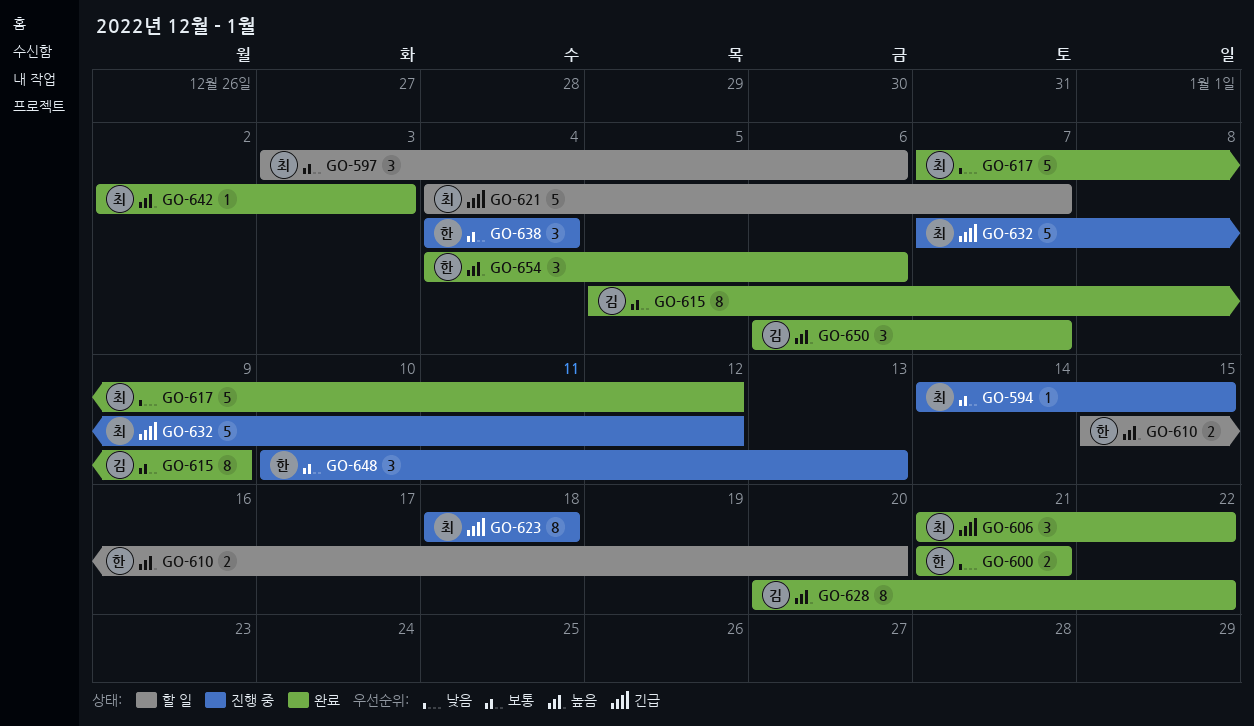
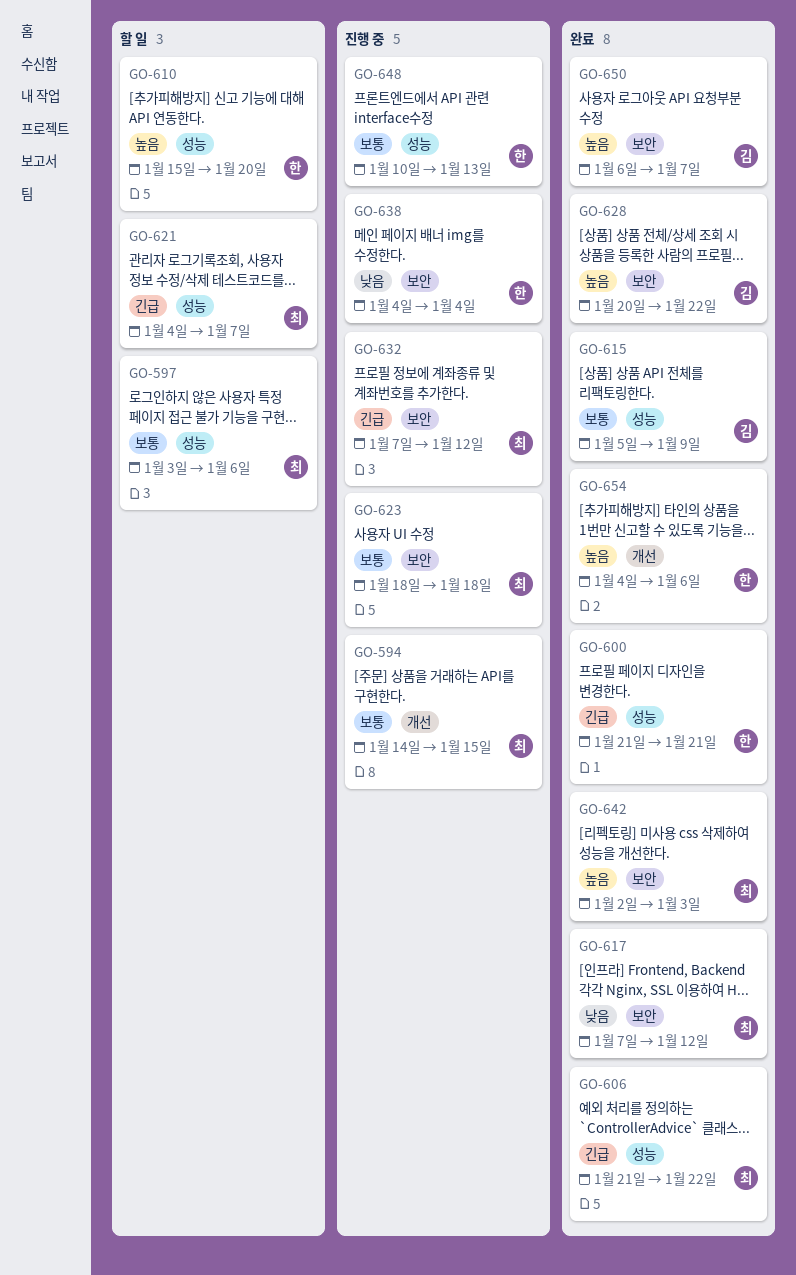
GO-600, priority: 낮음 -> 긴급
GO-623, priority: 긴급 -> 보통
GO-638, priority: 보통 -> 낮음

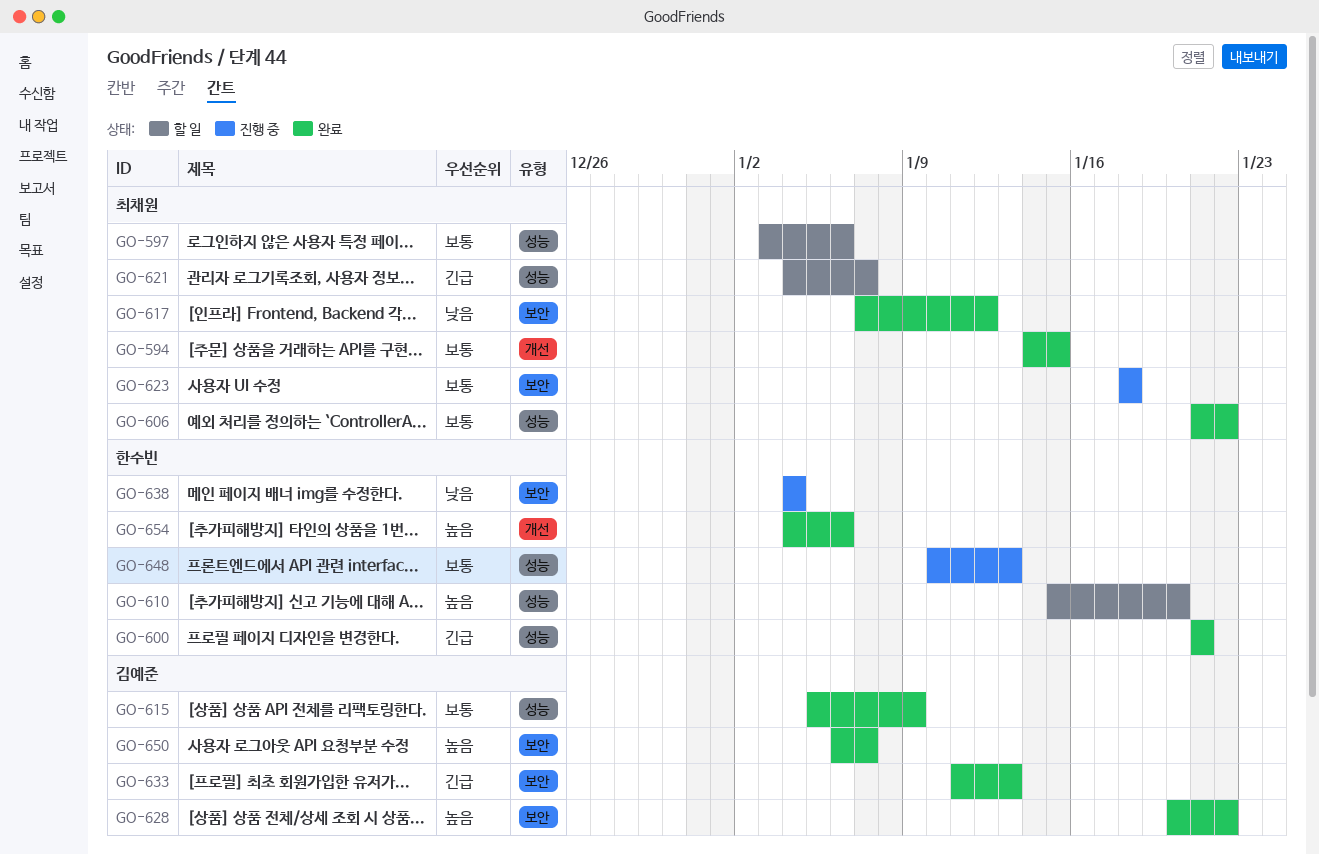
GO-594, status: 진행 중 -> 완료
GO-606, priority: 긴급 -> 보통
GO-632: present -> none
GO-633: none -> present
GO-642: present -> none

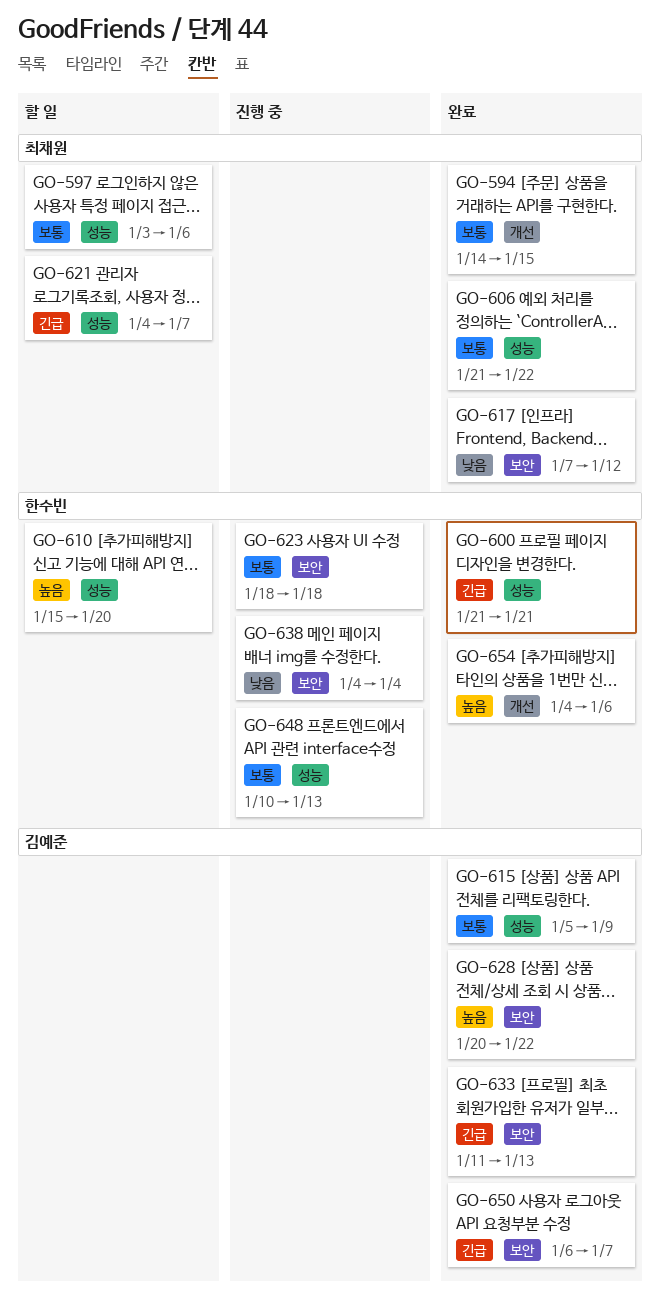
GO-623, owner: 최채원 -> 한수빈
GO-650, priority: 높음 -> 긴급

